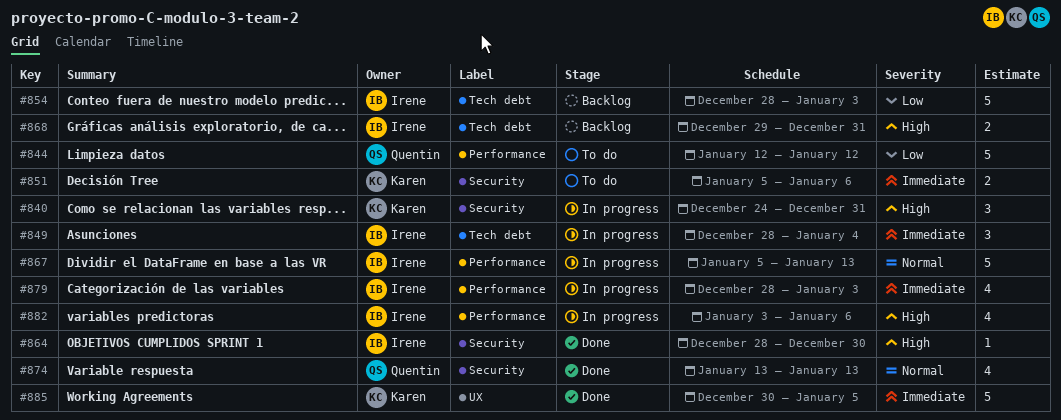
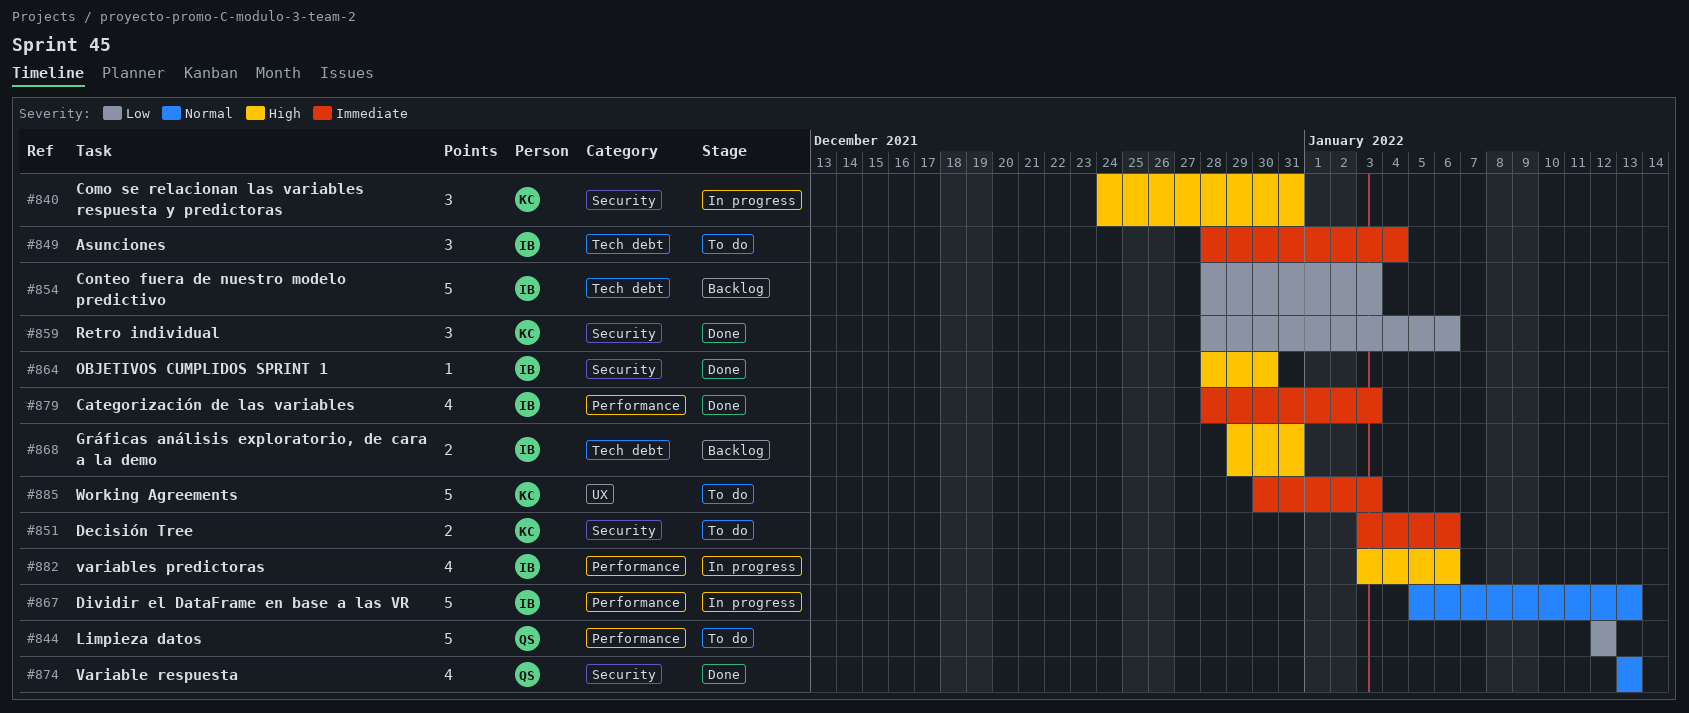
#849, status: In progress -> To do
#851, start: Jan 5 -> Jan 3
#859: none -> present
#879, status: In progress -> Done
#885, status: Done -> To do
#885, due: Jan 5 -> Jan 3

